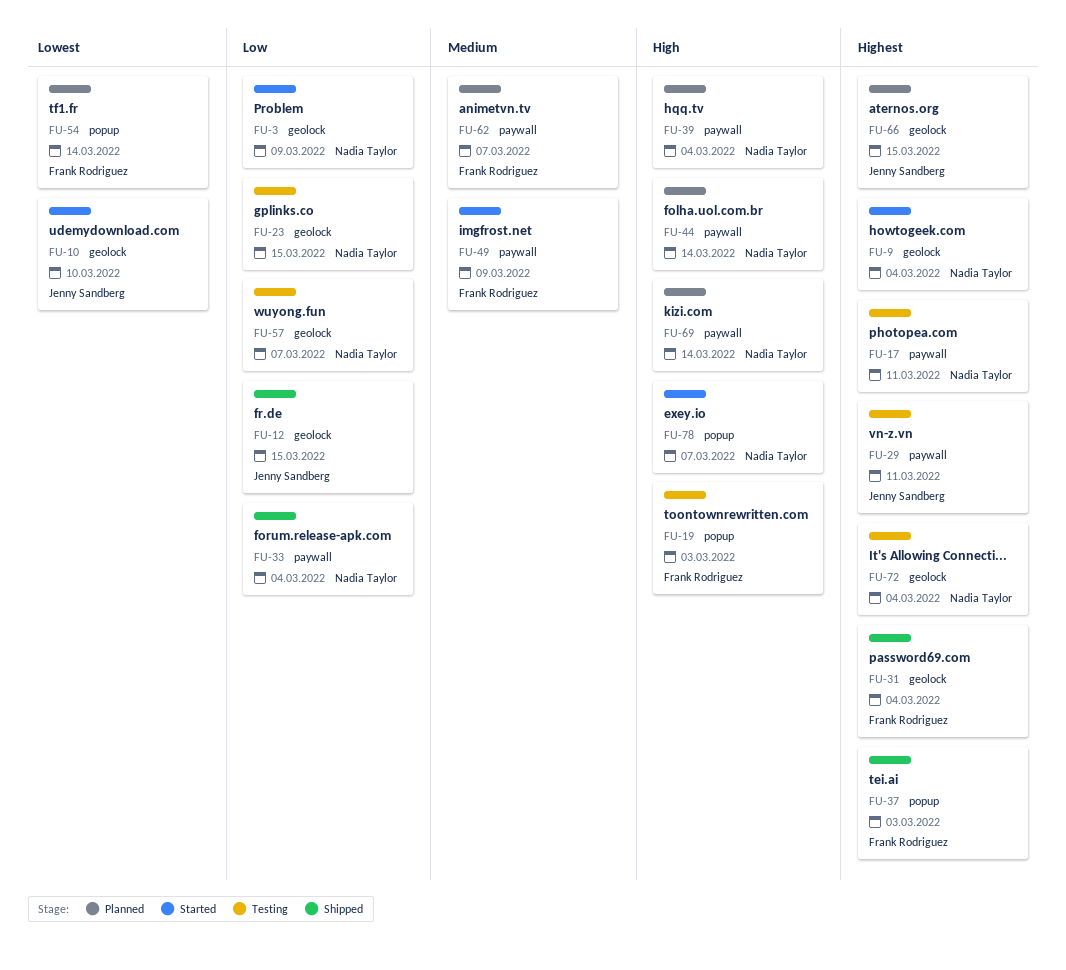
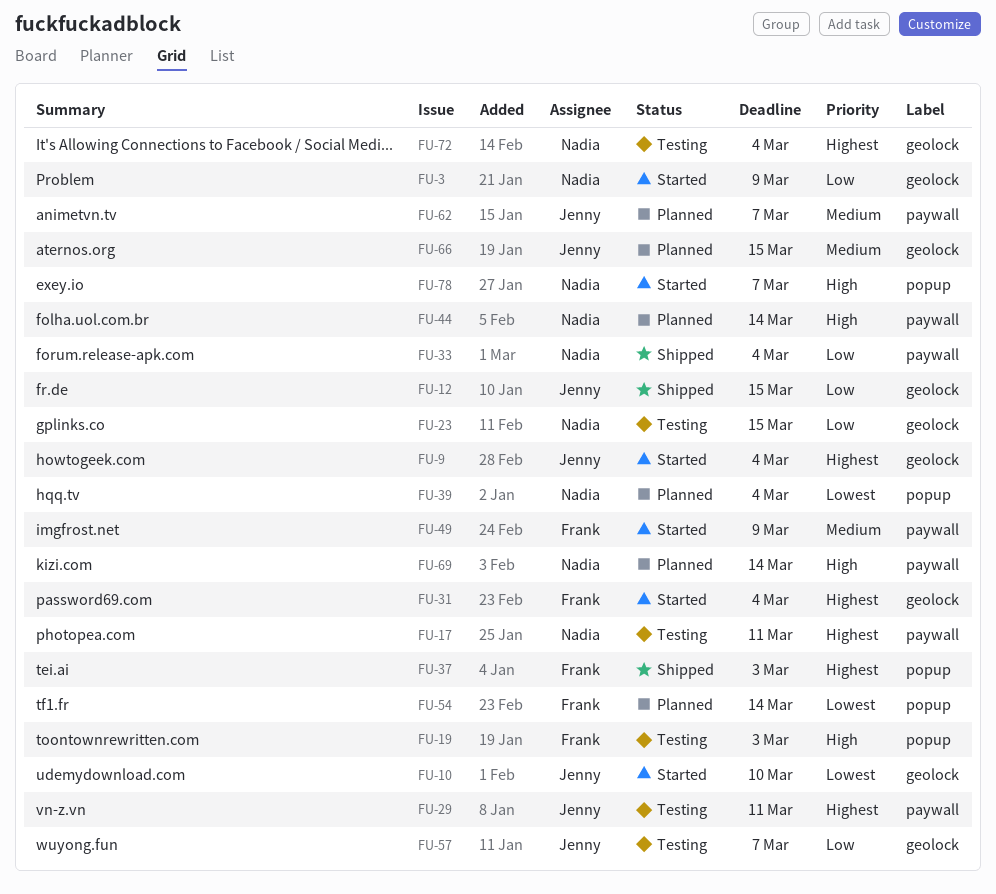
FU-9, owner: Nadia Taylor -> Jenny Sandberg
FU-31, status: Shipped -> Started
FU-39, priority: High -> Lowest
FU-39, label: paywall -> popup
FU-57, owner: Nadia Taylor -> Jenny Sandberg
FU-62, owner: Frank Rodriguez -> Jenny Sandberg
FU-66, priority: Highest -> Medium

